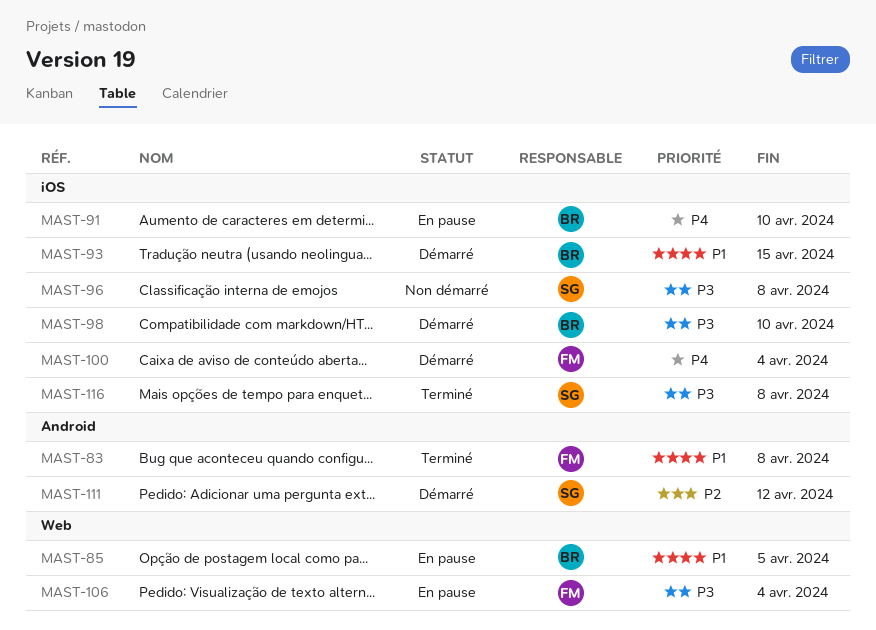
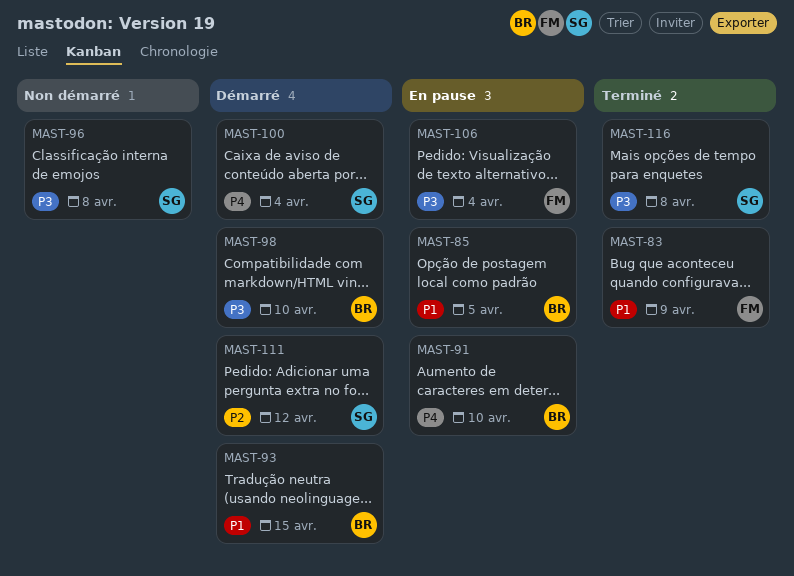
MAST-83, due: Apr 8 -> Apr 9
MAST-100, owner: FM -> SG

